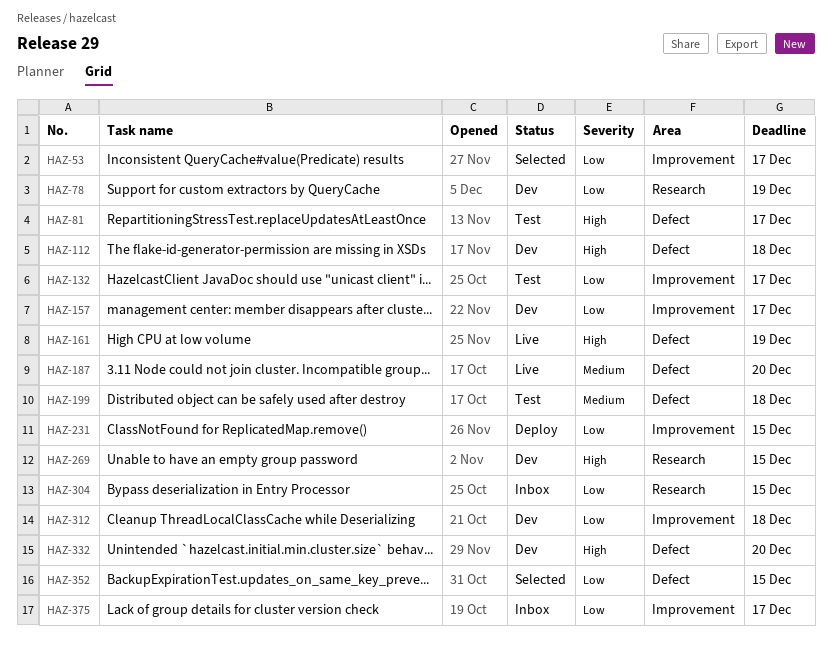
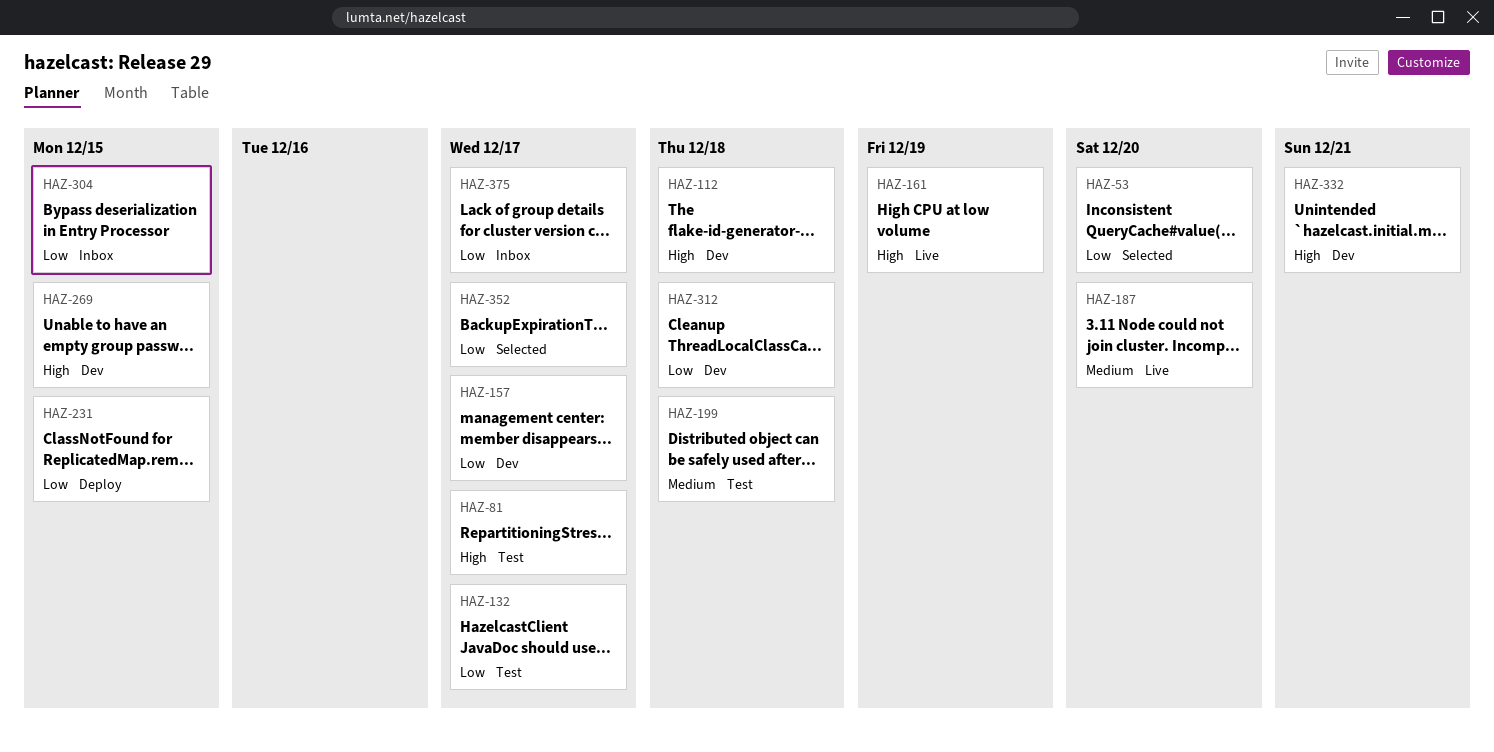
HAZ-53, due: Dec 17 -> Dec 20
HAZ-78: present -> none
HAZ-332, due: Dec 20 -> Dec 21
HAZ-352, due: Dec 15 -> Dec 17

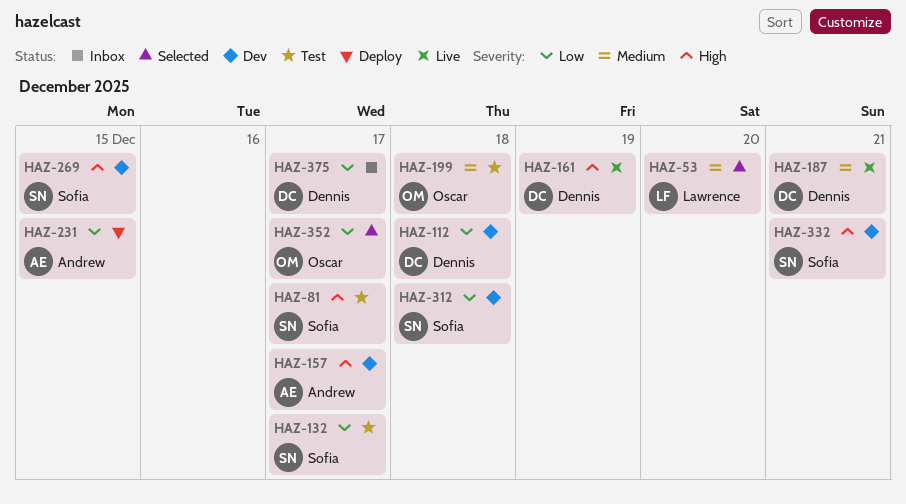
HAZ-53, priority: Low -> Medium
HAZ-112, priority: High -> Low
HAZ-157, priority: Low -> High
HAZ-187, due: Dec 20 -> Dec 21
HAZ-304: present -> none

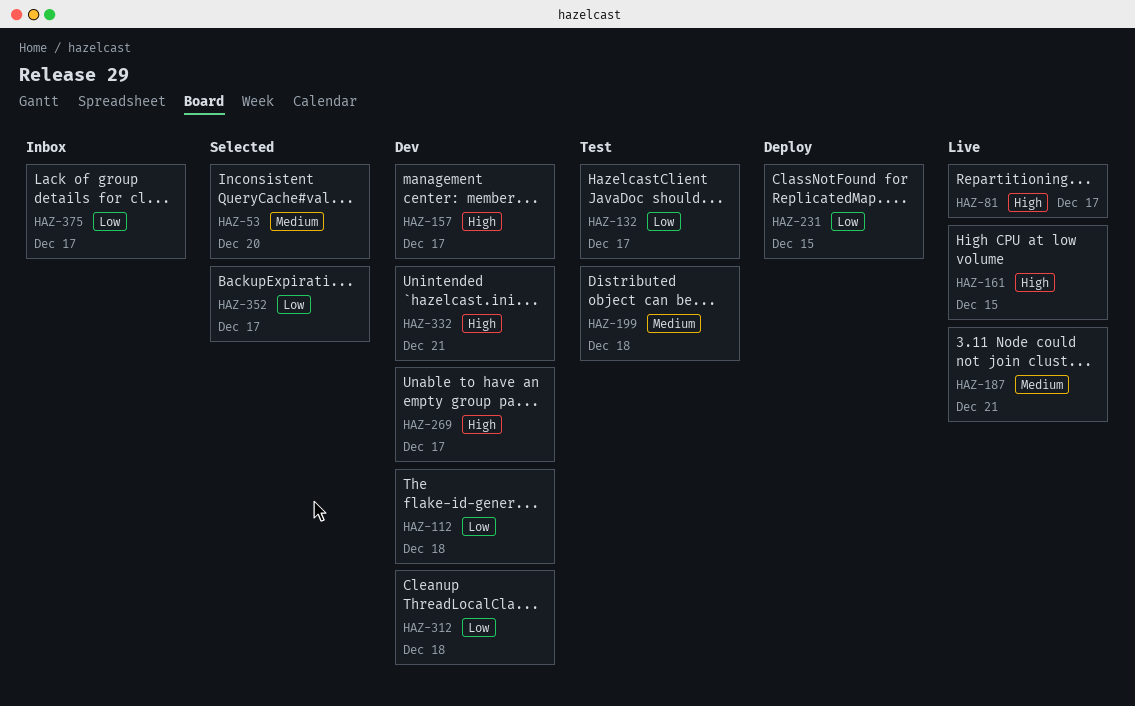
HAZ-81, status: Test -> Live
HAZ-161, due: Dec 19 -> Dec 15
HAZ-269, due: Dec 15 -> Dec 17

